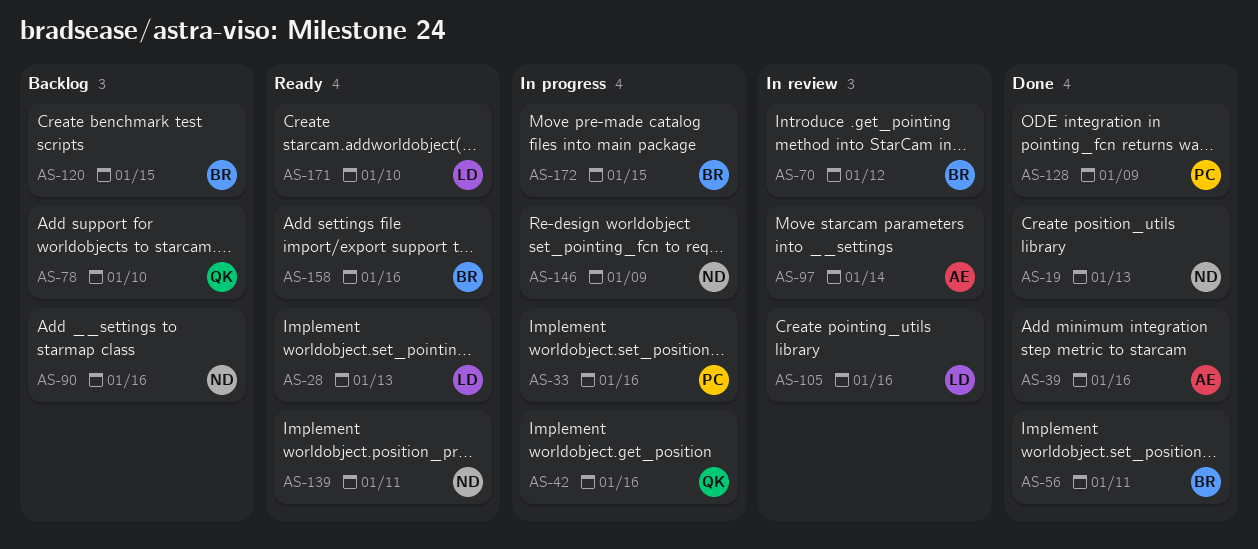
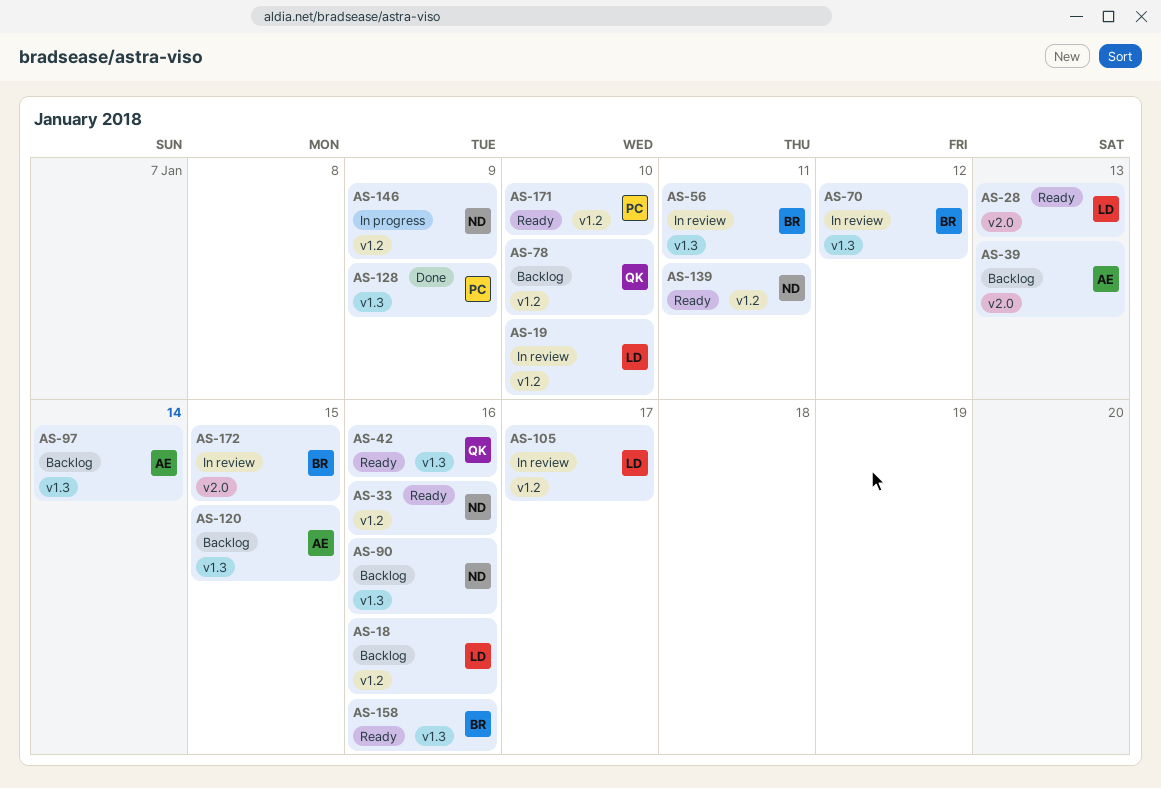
AS-18: none -> present
AS-19, status: Done -> In review
AS-19, owner: ND -> LD
AS-19, due: Jan 13 -> Jan 10
AS-33, status: In progress -> Ready
AS-33, owner: PC -> ND
AS-39, status: Done -> Backlog
AS-39, due: Jan 16 -> Jan 13
AS-42, status: In progress -> Ready
AS-56, status: Done -> In review
AS-97, status: In review -> Backlog
AS-105, due: Jan 16 -> Jan 17
AS-120, owner: BR -> AE
AS-171, owner: LD -> PC
AS-172, status: In progress -> In review

